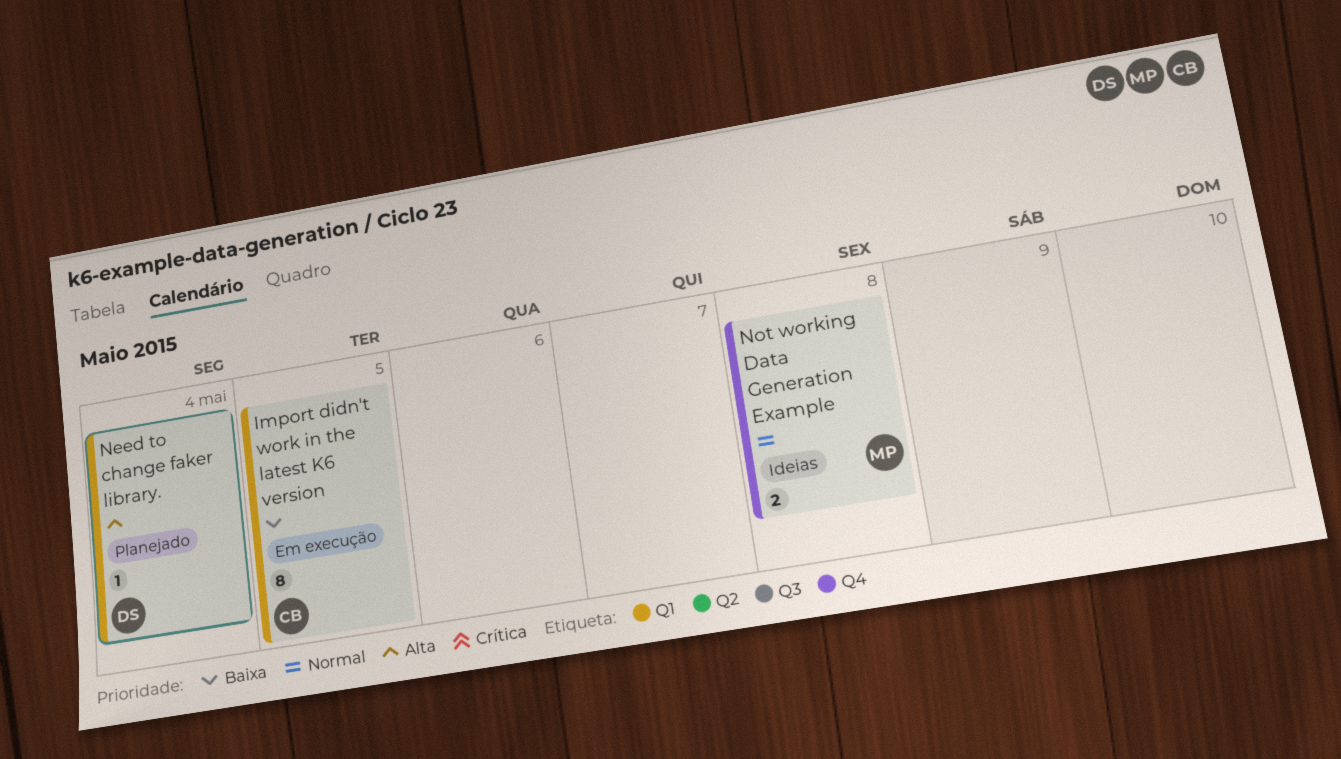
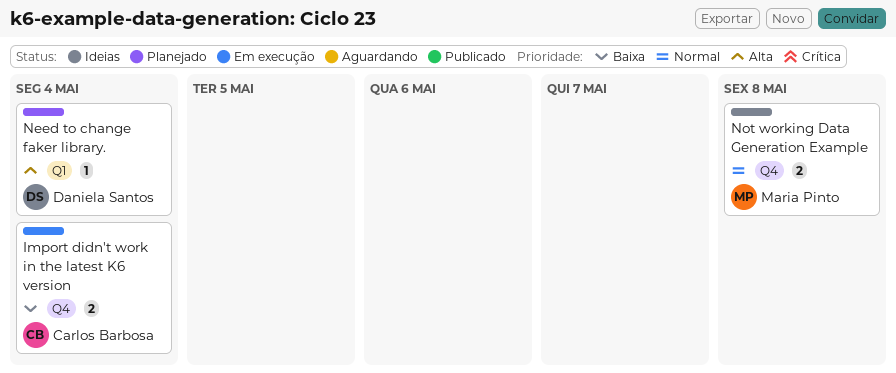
Import didn't work in the latest K6 version, label: Q1 -> Q4
Import didn't work in the latest K6 version, estimate: 8 -> 2
Import didn't work in the latest K6 version, due: May 5 -> May 4

